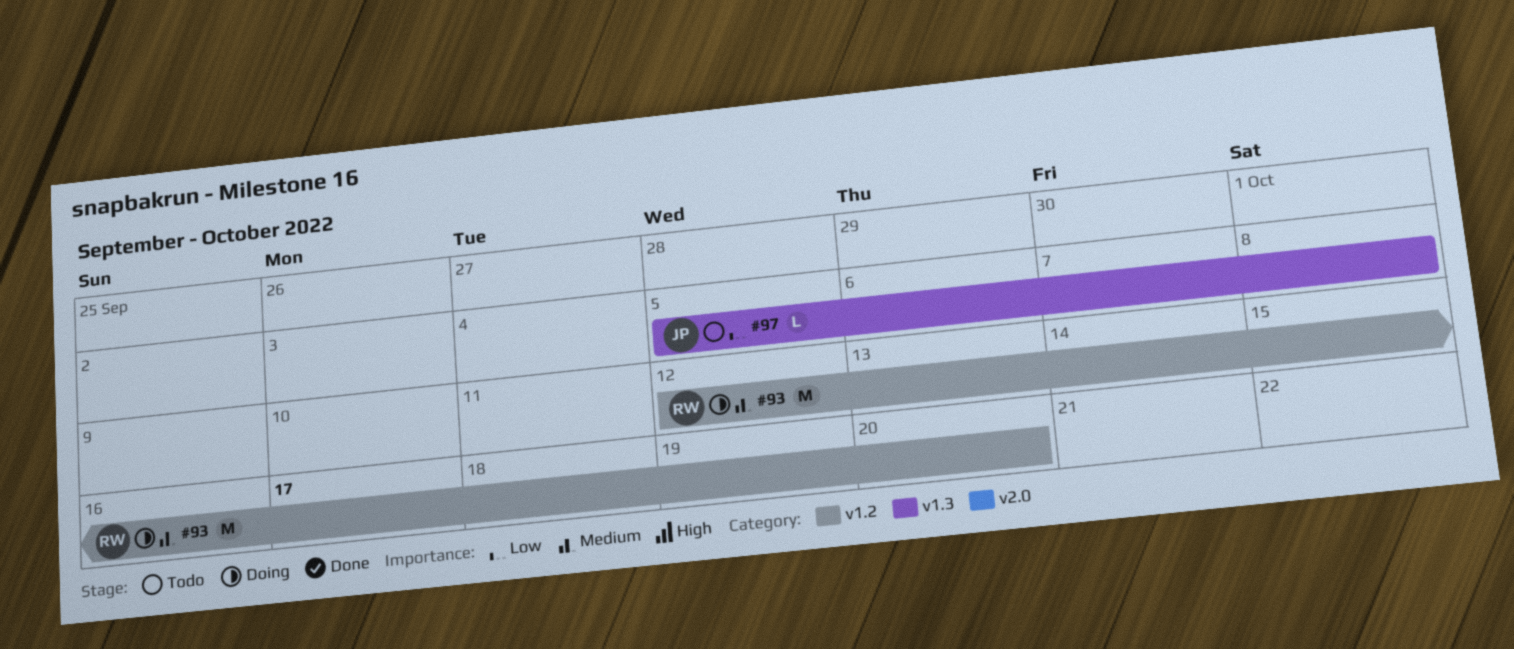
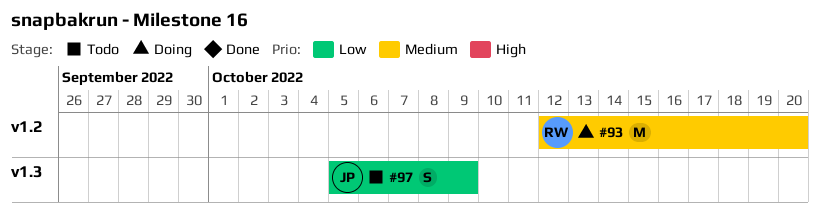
#97, estimate: L -> S
#97, due: Oct 8 -> Oct 9

